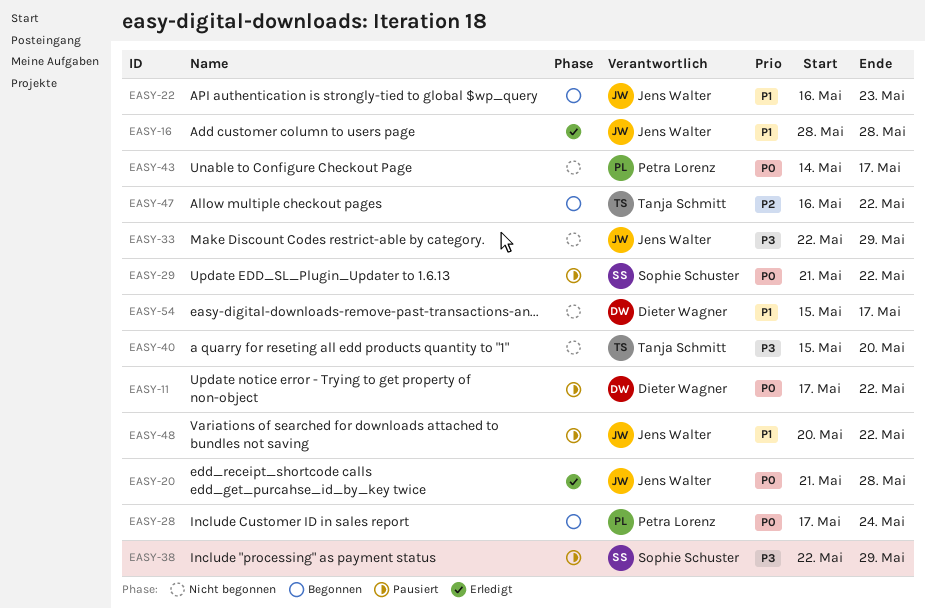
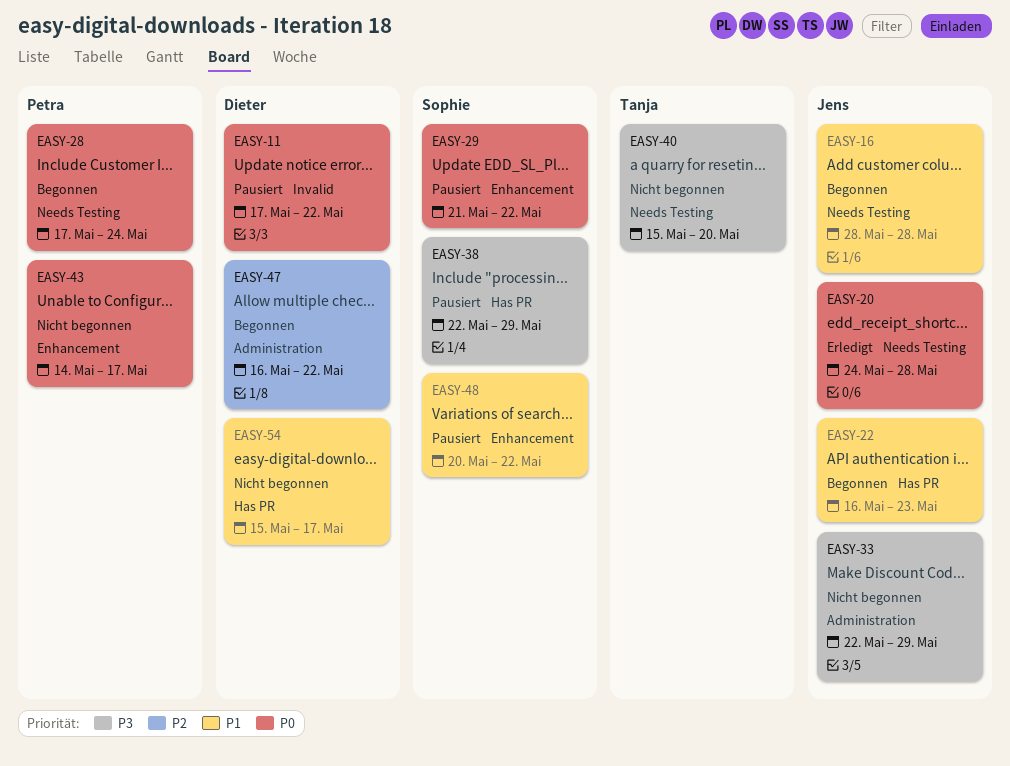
EASY-16, status: Erledigt -> Begonnen
EASY-20, start: May 21 -> May 24
EASY-47, owner: Tanja Schmitt -> Dieter Wagner
EASY-48, owner: Jens Walter -> Sophie Schuster

